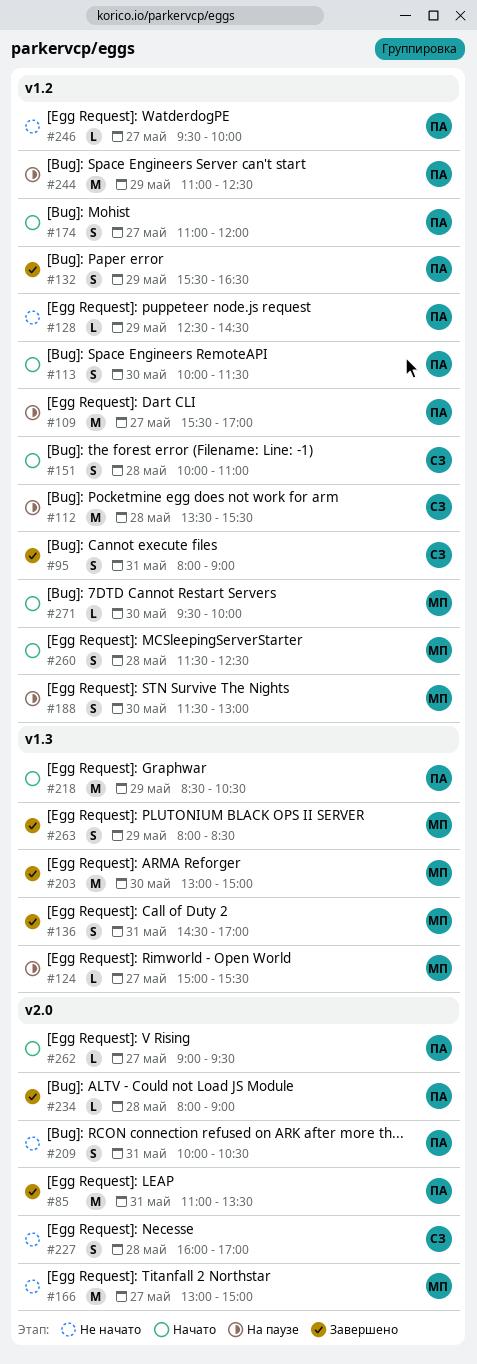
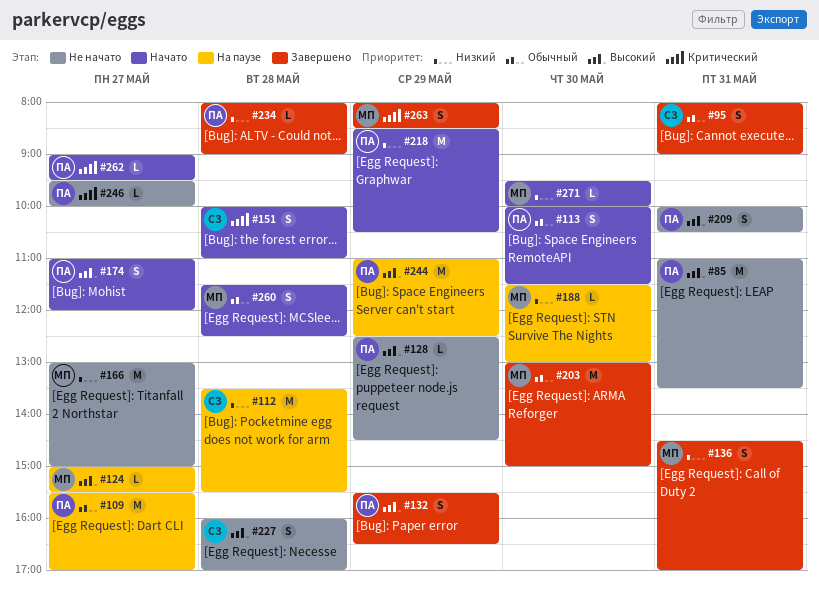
#85, status: Завершено -> Не начато
#188, estimate: S -> L

